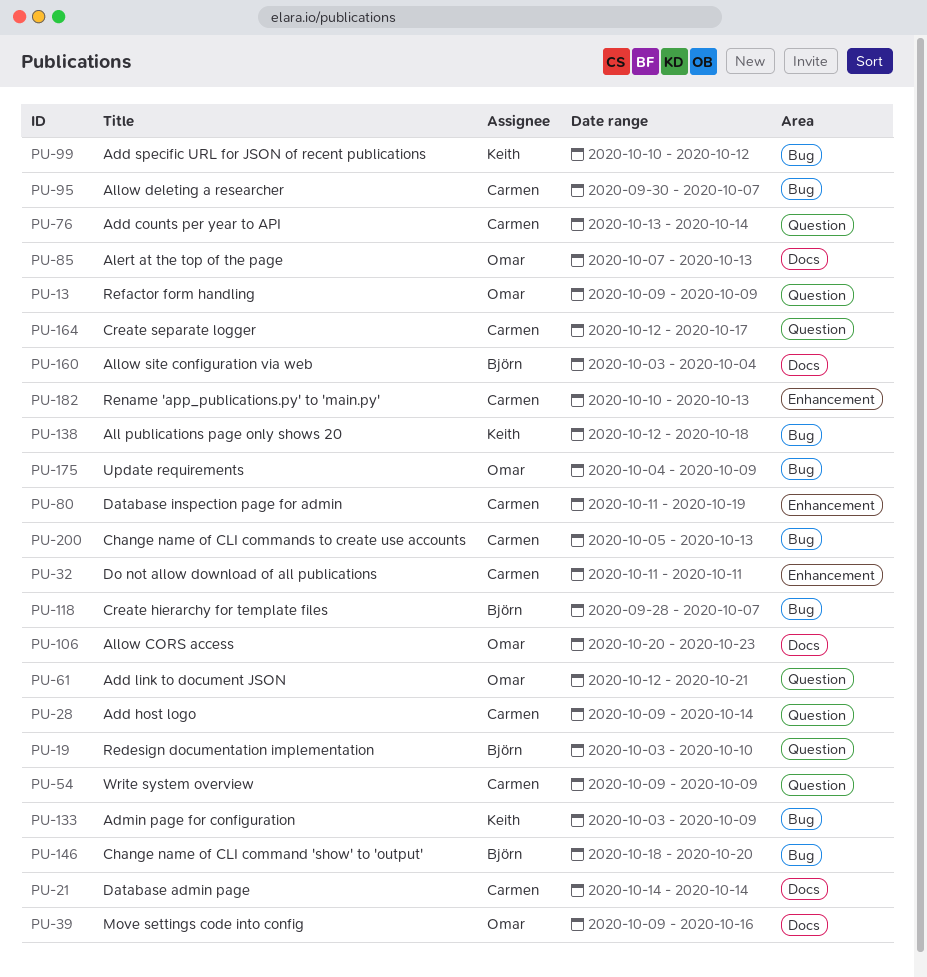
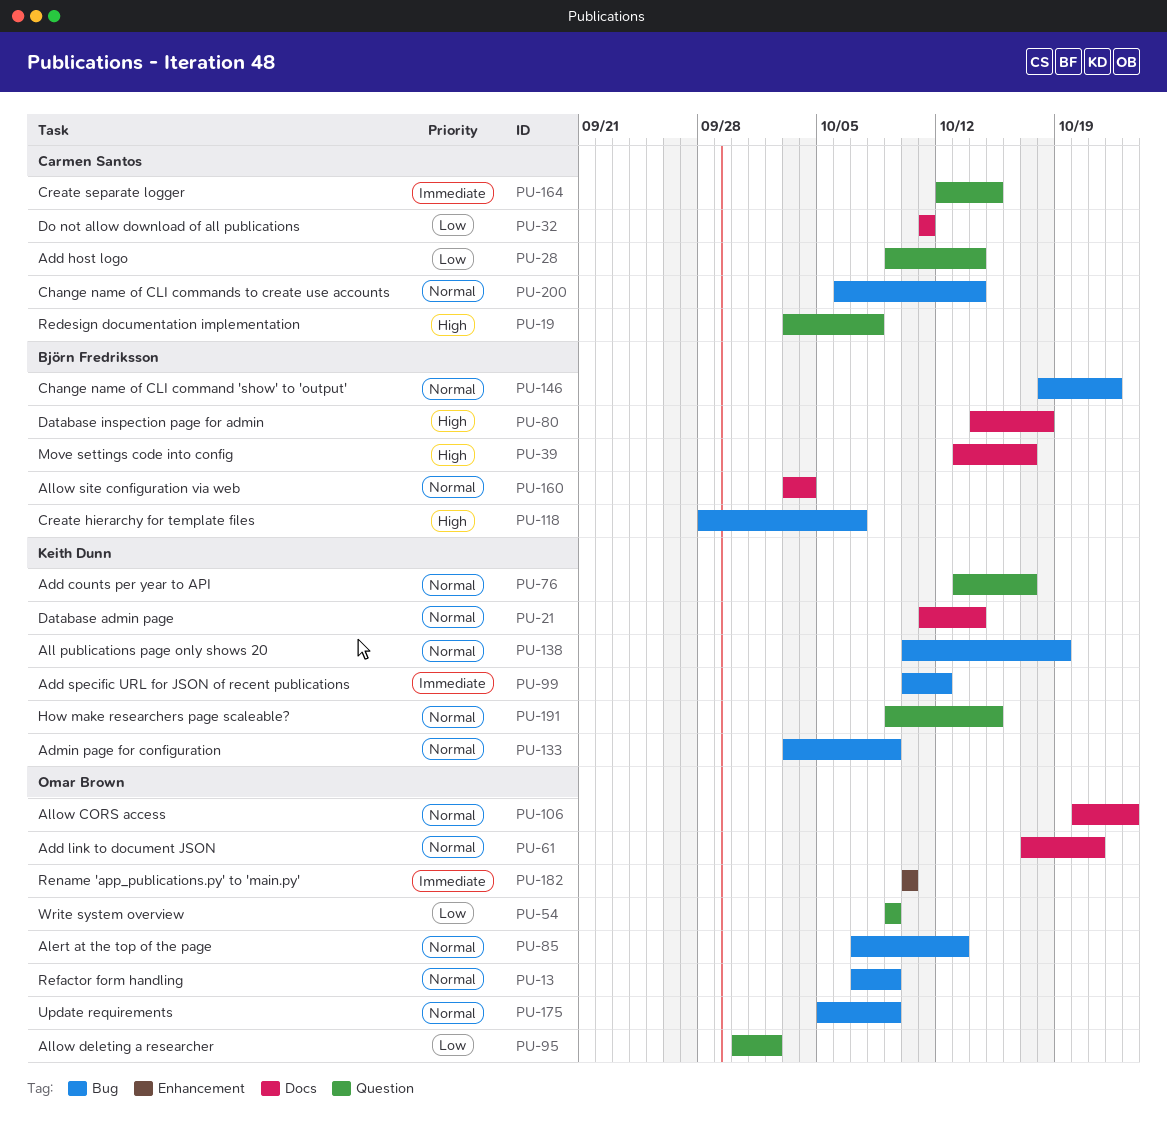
PU-13, label: Question -> Bug
PU-13, start: Oct 9 -> Oct 7
PU-19, owner: Björn Fredriksson -> Carmen Santos
PU-19, due: Oct 10 -> Oct 8
PU-21, owner: Carmen Santos -> Keith Dunn
PU-21, start: Oct 14 -> Oct 11
PU-32, label: Enhancement -> Docs
PU-39, owner: Omar Brown -> Björn Fredriksson
PU-39, start: Oct 9 -> Oct 13
PU-39, due: Oct 16 -> Oct 17
PU-54, owner: Carmen Santos -> Omar Brown
PU-61, label: Question -> Docs
PU-61, start: Oct 12 -> Oct 17
PU-76, owner: Carmen Santos -> Keith Dunn
PU-76, due: Oct 14 -> Oct 17
PU-80, owner: Carmen Santos -> Björn Fredriksson
PU-80, label: Enhancement -> Docs
PU-80, start: Oct 11 -> Oct 14
PU-80, due: Oct 19 -> Oct 18
PU-85, label: Docs -> Bug
PU-95, owner: Carmen Santos -> Omar Brown
PU-95, label: Bug -> Question
PU-95, due: Oct 7 -> Oct 2
PU-138, start: Oct 12 -> Oct 10
PU-138, due: Oct 18 -> Oct 19
PU-146, due: Oct 20 -> Oct 22
PU-164, due: Oct 17 -> Oct 15
PU-175, start: Oct 4 -> Oct 5
PU-182, owner: Carmen Santos -> Omar Brown
PU-182, due: Oct 13 -> Oct 10
PU-191: none -> present
PU-200, start: Oct 5 -> Oct 6
PU-200, due: Oct 13 -> Oct 14

